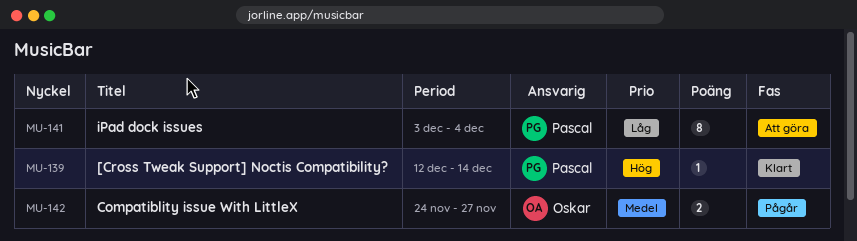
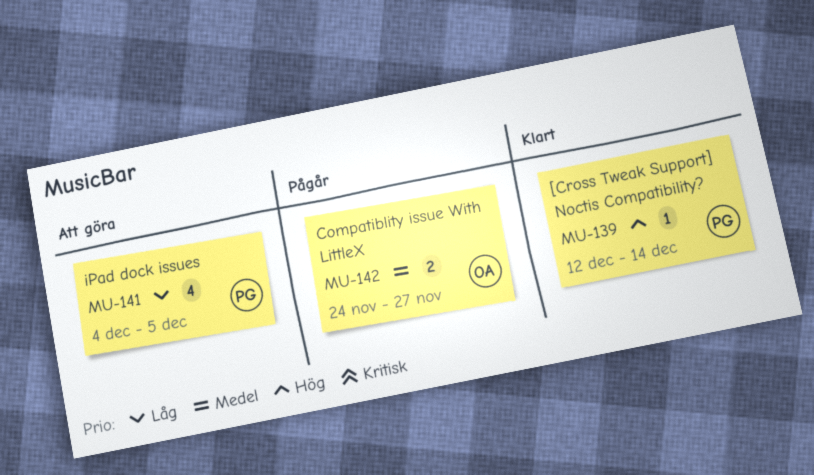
MU-141, estimate: 8 -> 4
MU-141, start: Dec 3 -> Dec 4
MU-141, due: Dec 4 -> Dec 5

